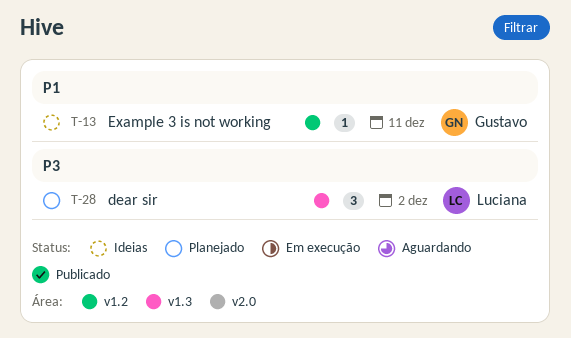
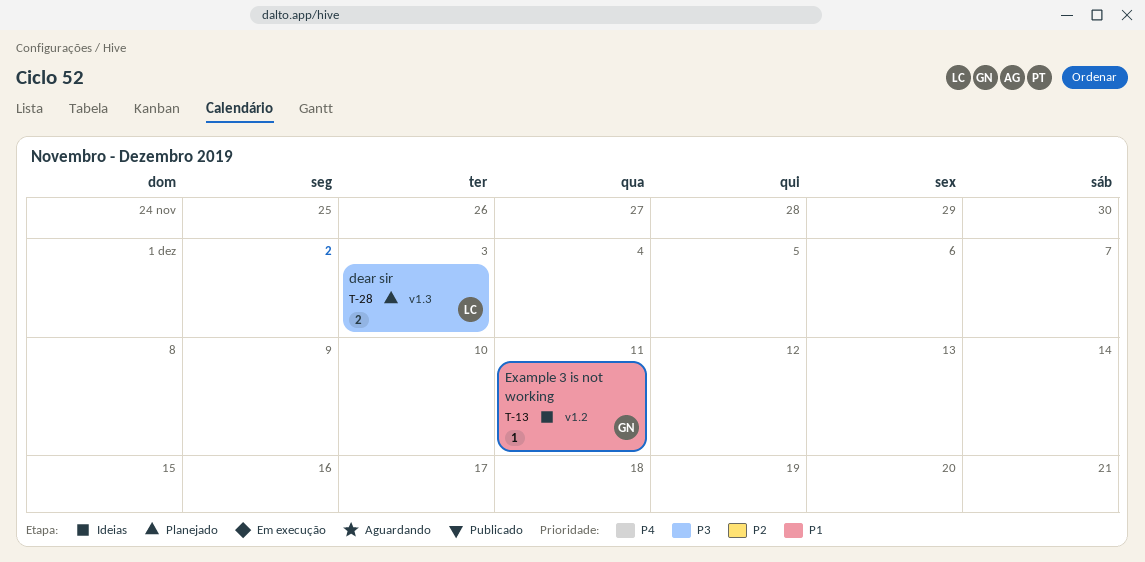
T-28, estimate: 3 -> 2
T-28, due: Dec 2 -> Dec 3

